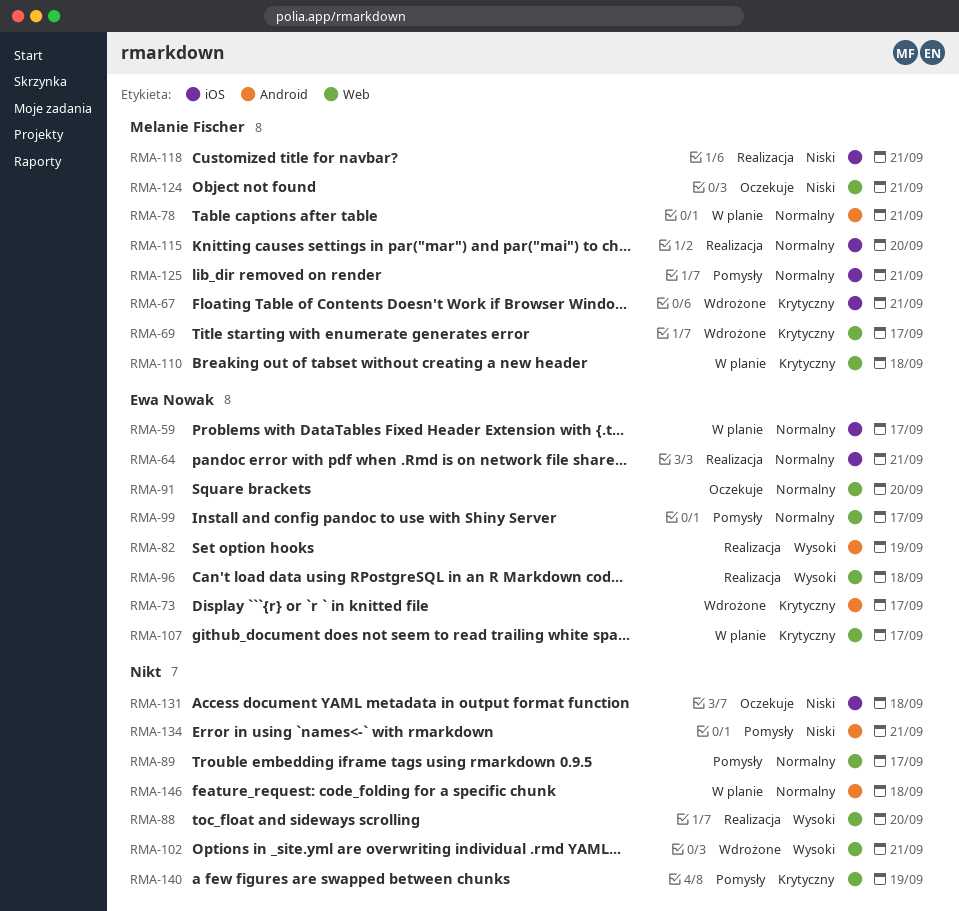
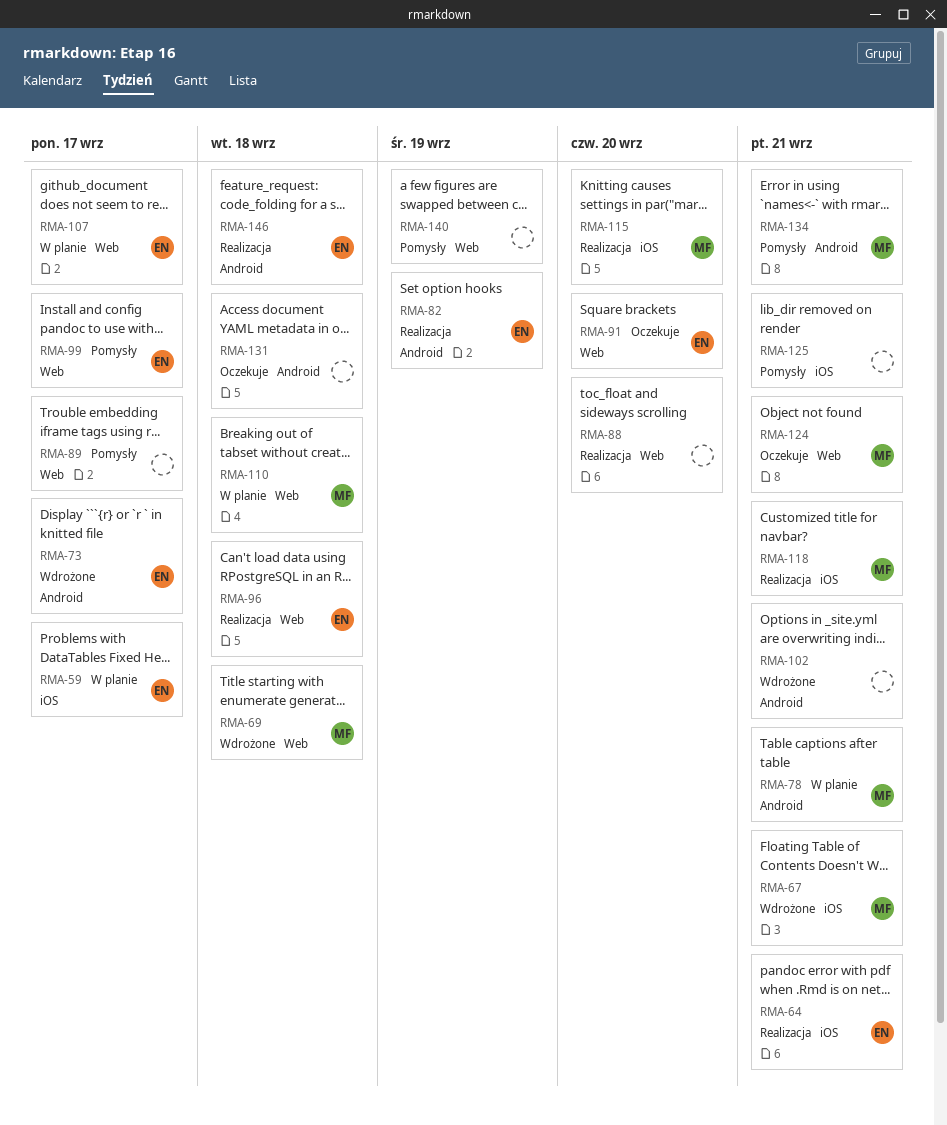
RMA-69, due: Sep 17 -> Sep 18
RMA-102, label: Web -> Android
RMA-125, owner: Melanie Fischer -> none
RMA-131, label: iOS -> Android
RMA-134, owner: none -> Melanie Fischer
RMA-146, status: W planie -> Realizacja
RMA-146, owner: none -> Ewa Nowak

